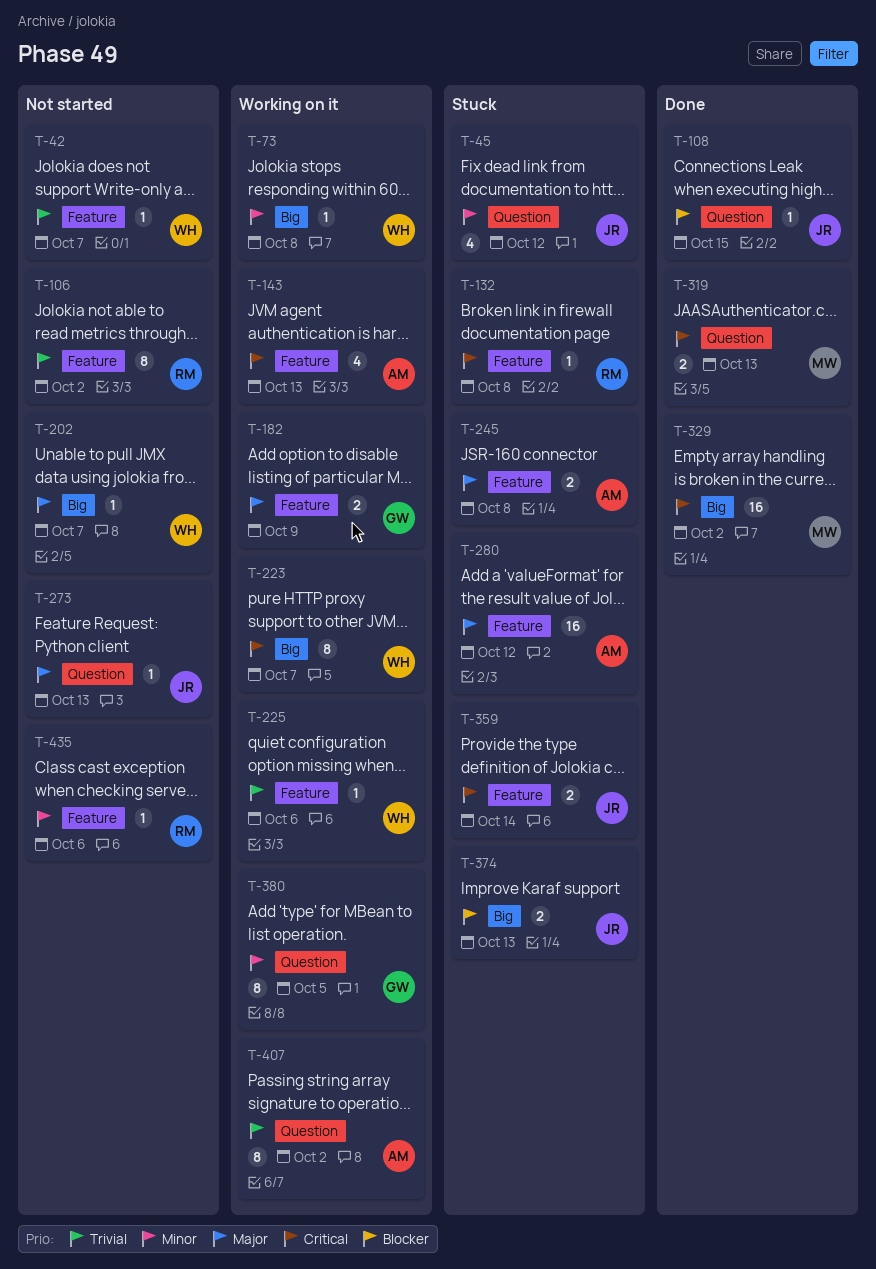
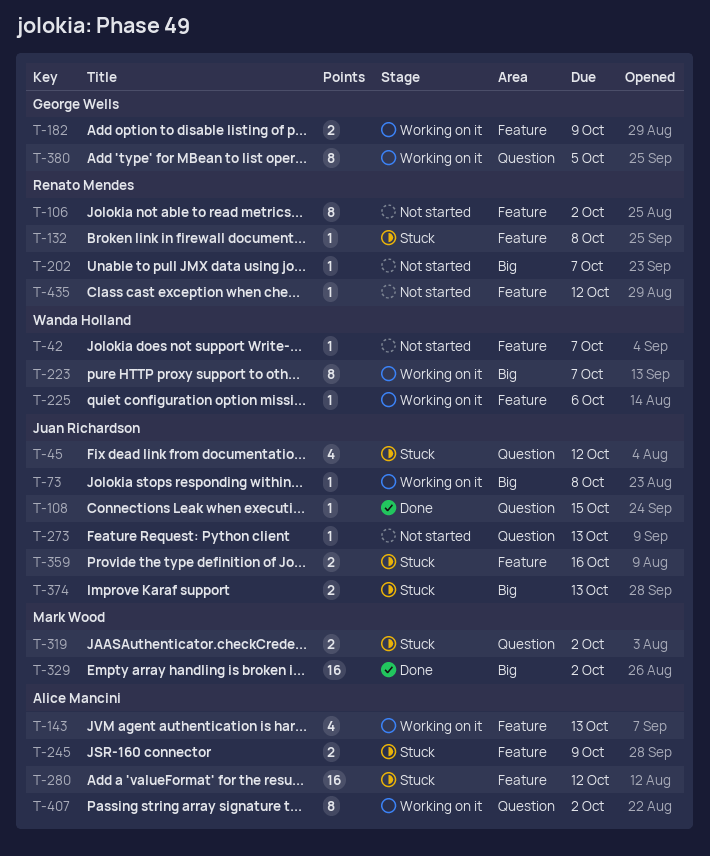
T-73, owner: Wanda Holland -> Juan Richardson
T-202, owner: Wanda Holland -> Renato Mendes
T-245, due: Oct 8 -> Oct 9
T-319, status: Done -> Stuck
T-319, due: Oct 13 -> Oct 2
T-359, due: Oct 14 -> Oct 16
T-435, due: Oct 6 -> Oct 12

